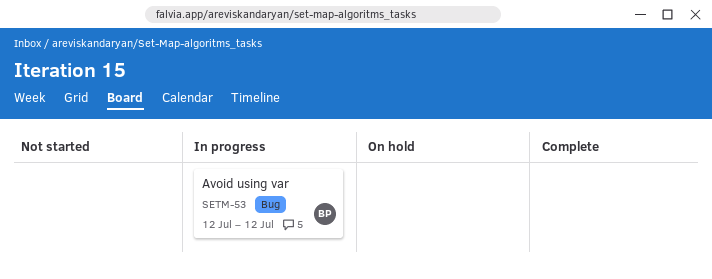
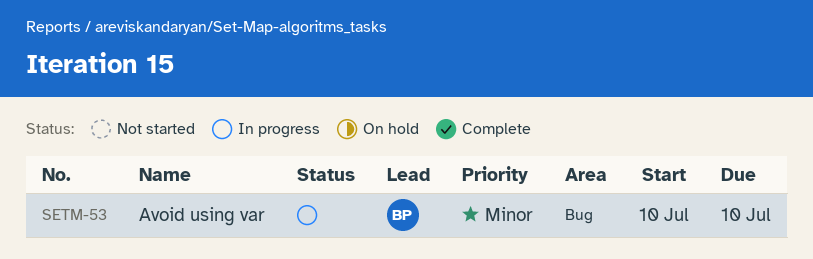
SETM-53, start: Jul 12 -> Jul 10
SETM-53, due: Jul 12 -> Jul 10

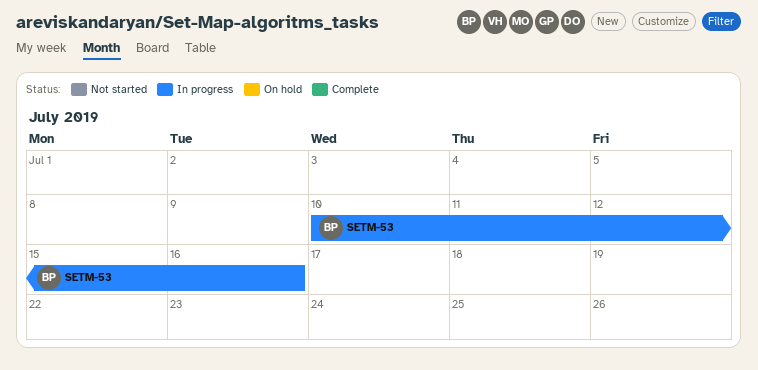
SETM-53, due: Jul 10 -> Jul 16

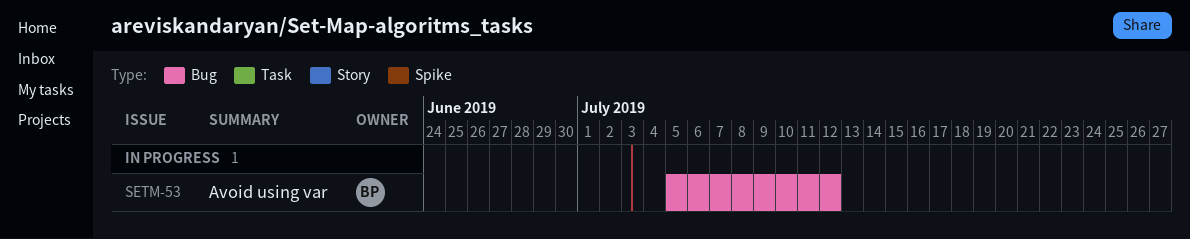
SETM-53, start: Jul 10 -> Jul 5
SETM-53, due: Jul 16 -> Jul 12

